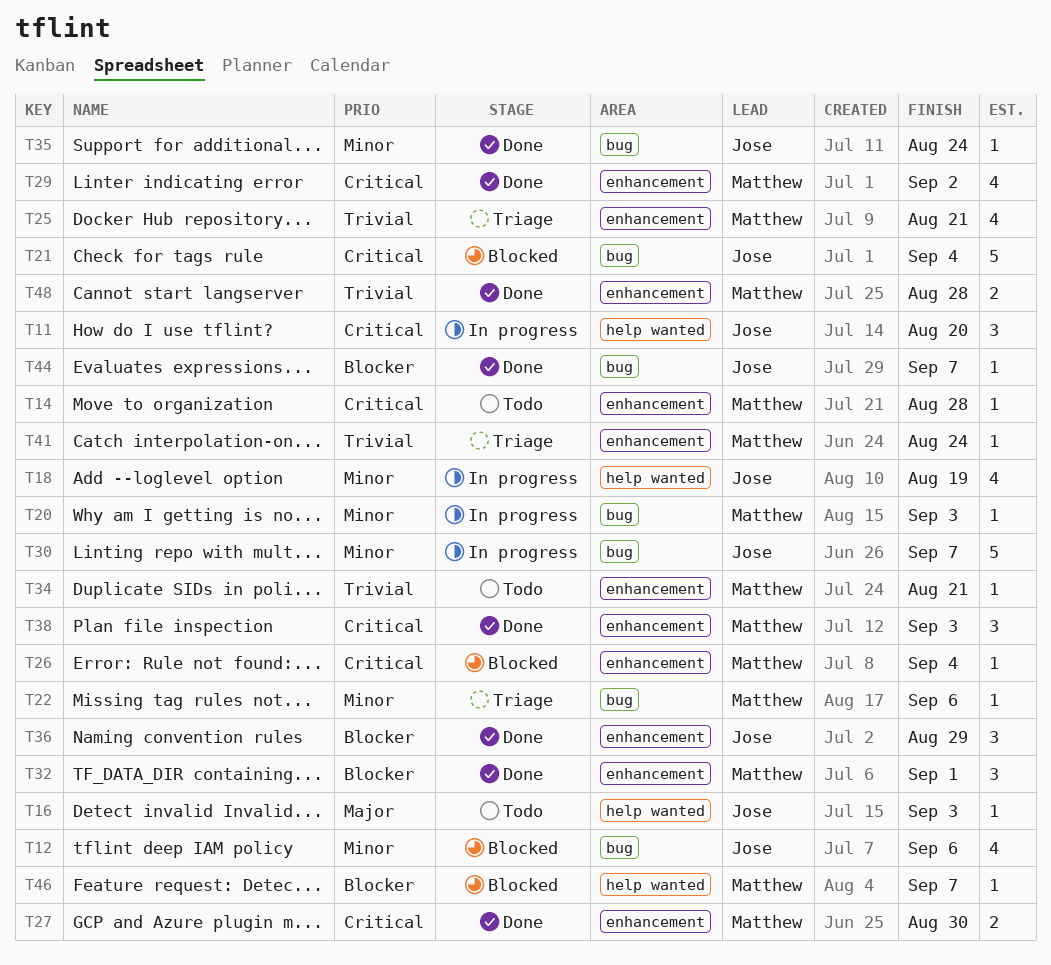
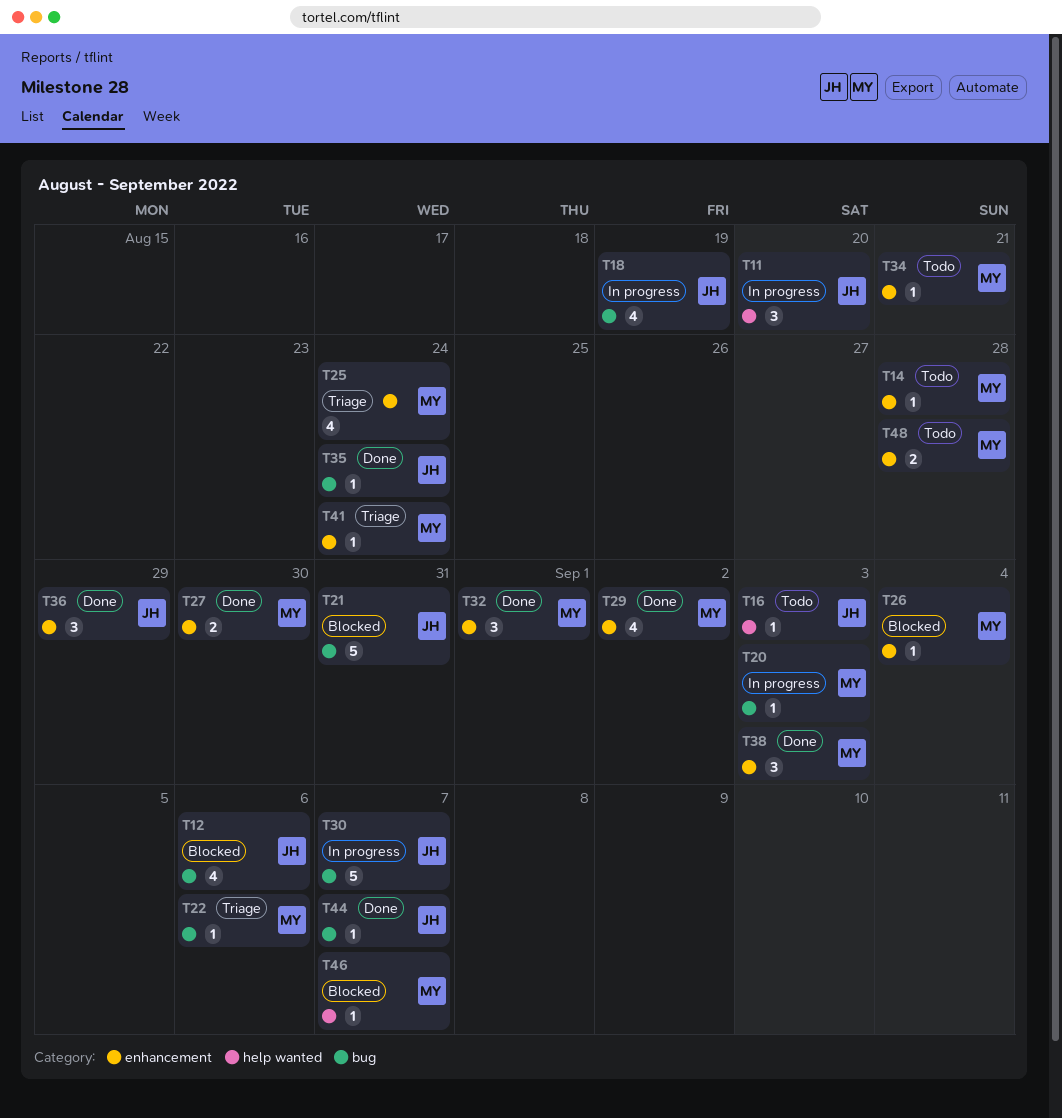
T18, label: help wanted -> bug
T21, due: Sep 4 -> Aug 31
T25, due: Aug 21 -> Aug 24
T48, status: Done -> Todo

